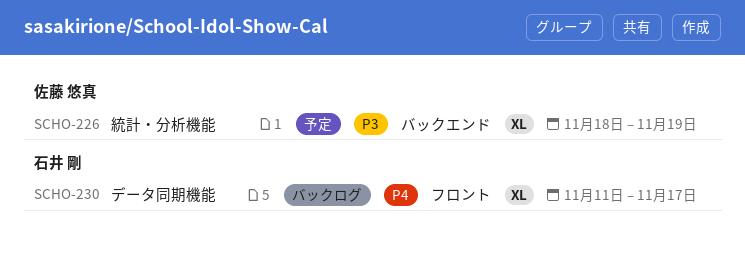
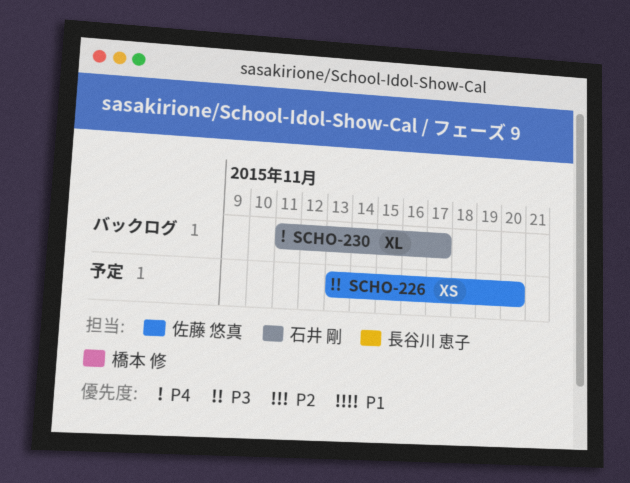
SCHO-226, estimate: XL -> XS
SCHO-226, start: Nov 18 -> Nov 13
SCHO-226, due: Nov 19 -> Nov 20

